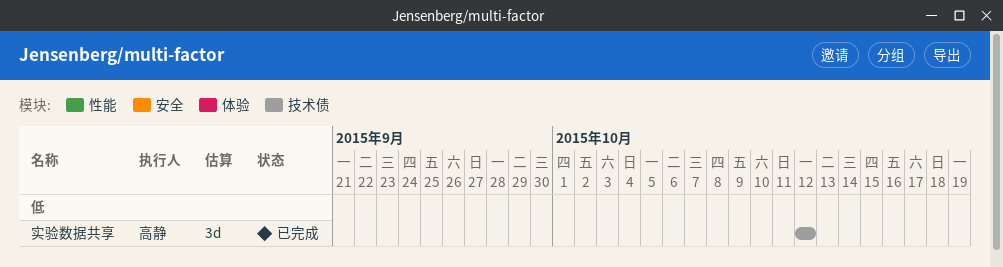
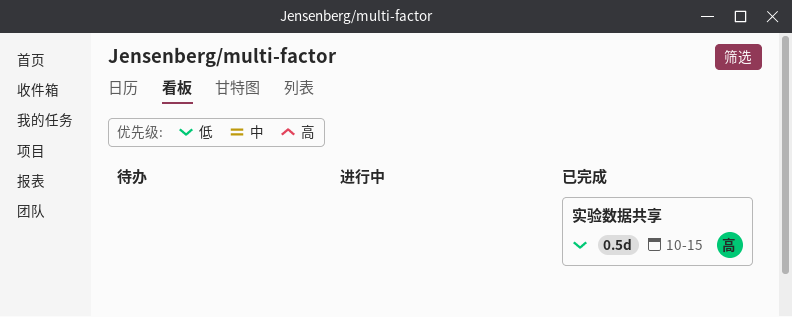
实验数据共享, estimate: 3d -> 0.5d
实验数据共享, due: Oct 12 -> Oct 15

